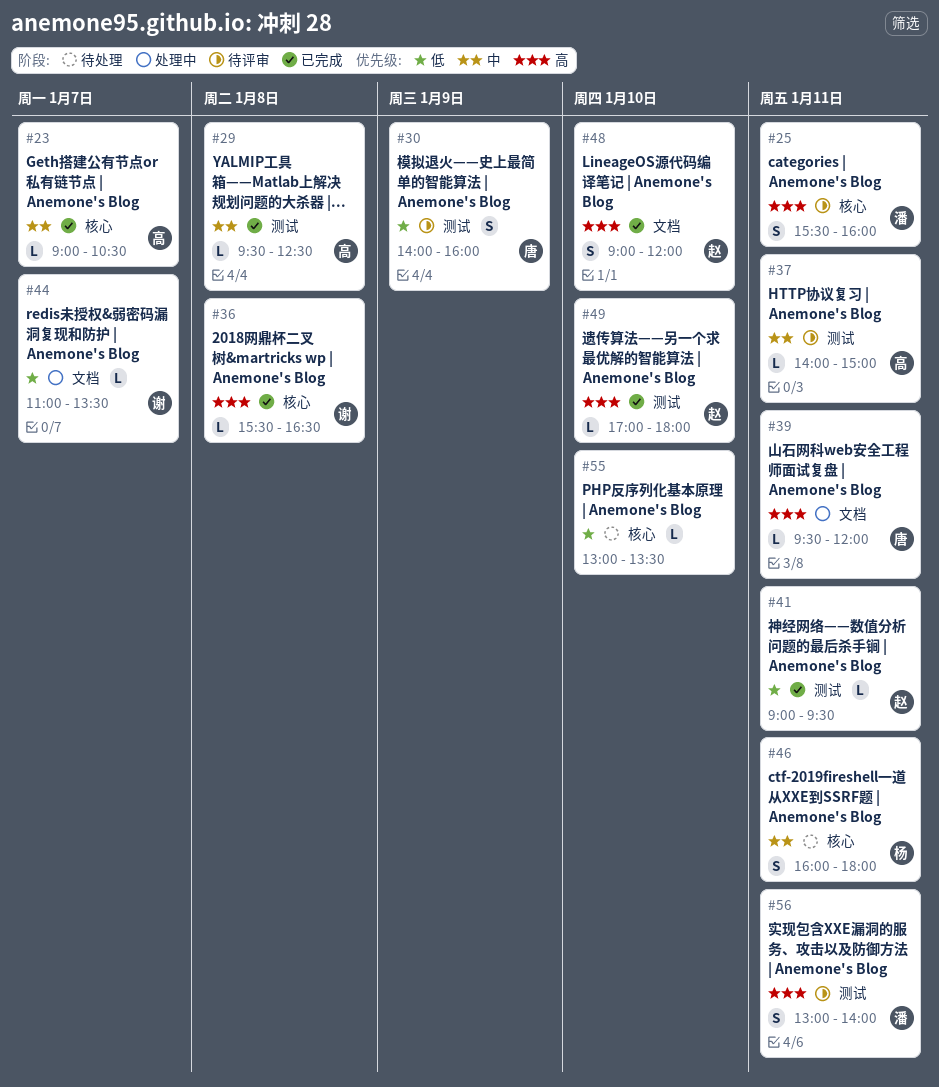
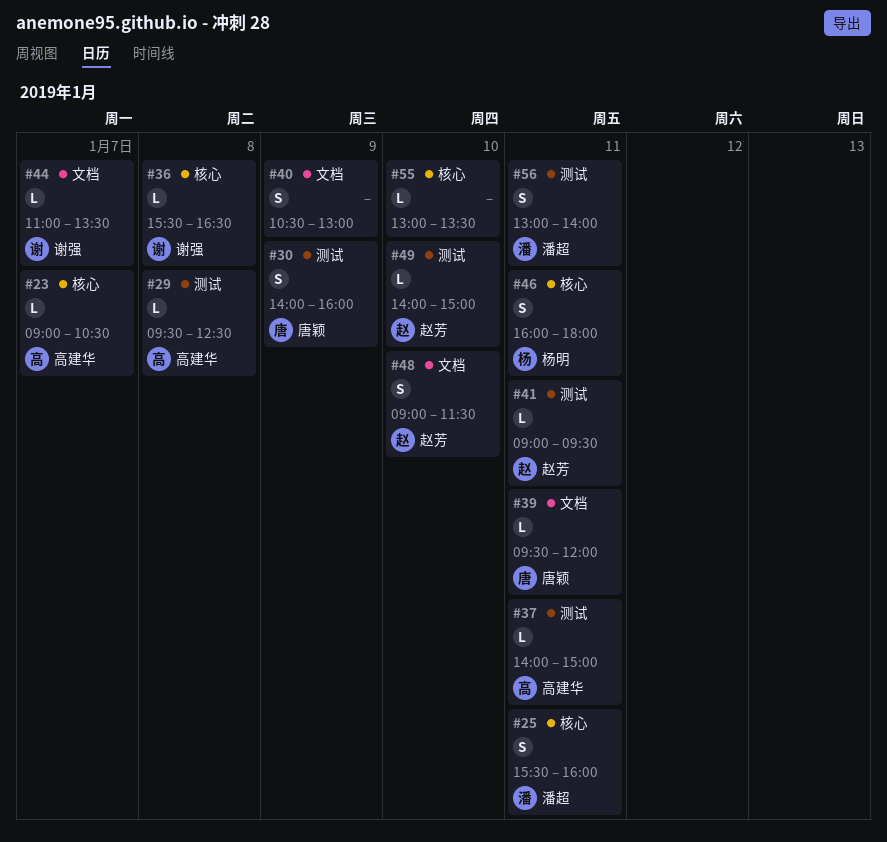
#40: none -> present
#48, ends: 12:00 -> 11:30
#49, begins: 17:00 -> 14:00
#49, ends: 18:00 -> 15:00

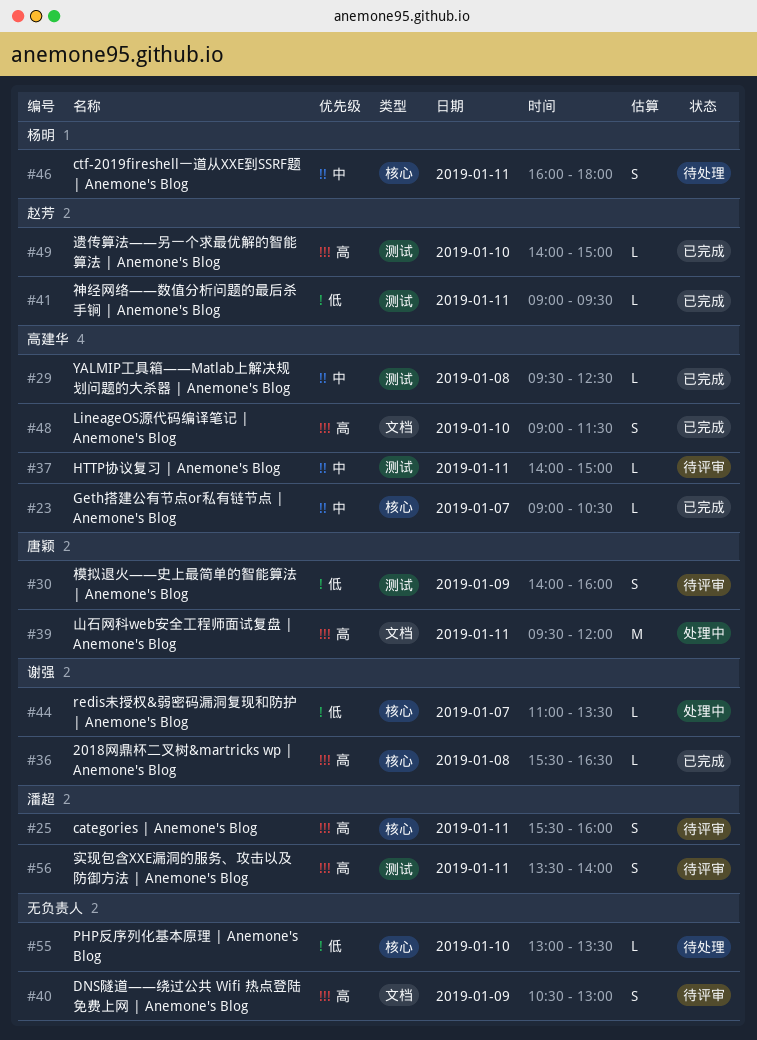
#39, estimate: L -> M
#44, label: 文档 -> 核心
#48, owner: 赵芳 -> 高建华
#56, begins: 13:00 -> 13:30

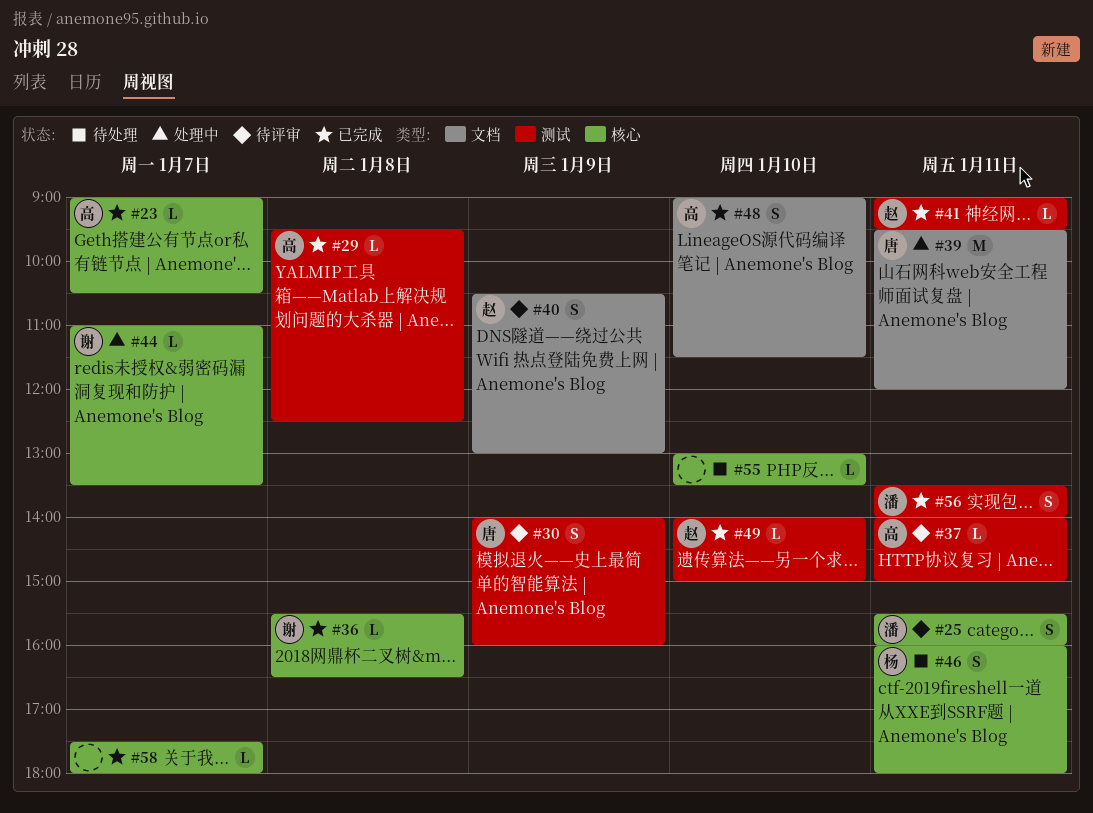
#40, owner: none -> 赵芳
#56, status: 待评审 -> 已完成
#58: none -> present

